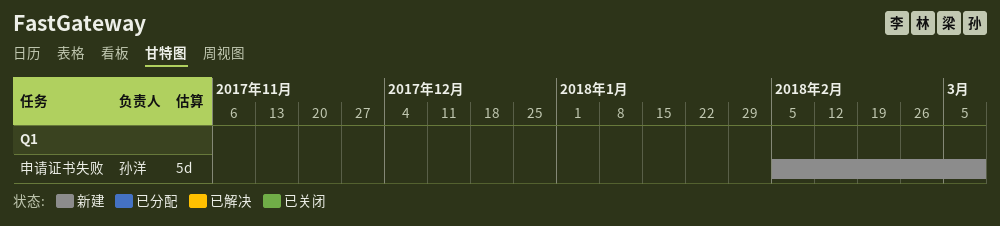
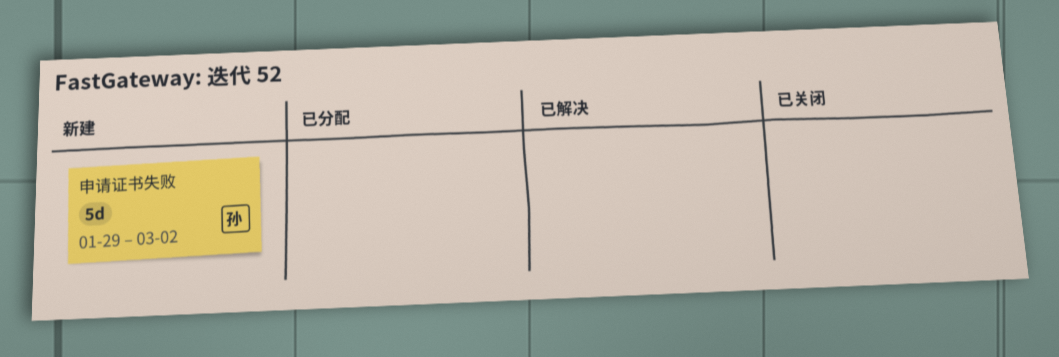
申请证书失败, start: Feb 5 -> Jan 29
申请证书失败, due: Mar 9 -> Mar 2

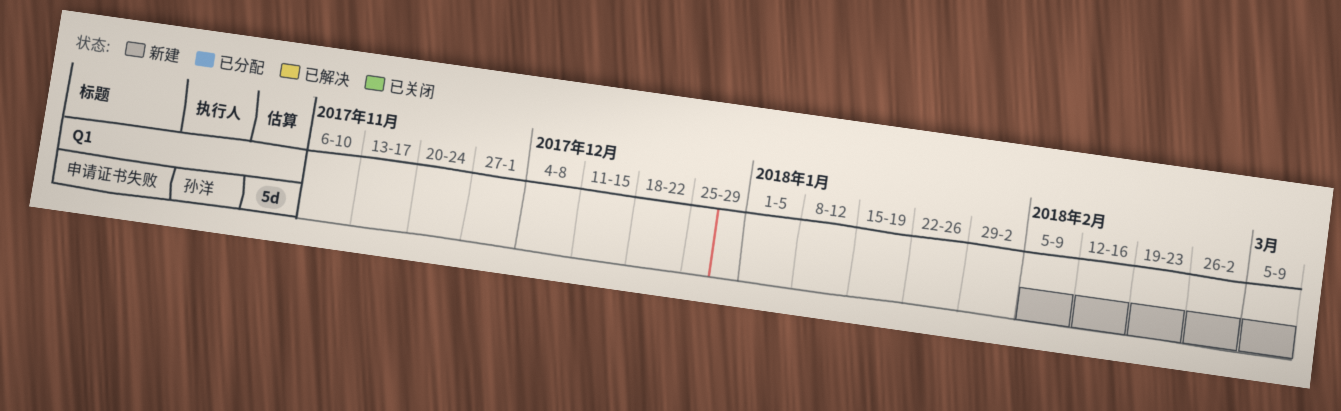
申请证书失败, start: Jan 29 -> Feb 5
申请证书失败, due: Mar 2 -> Mar 9

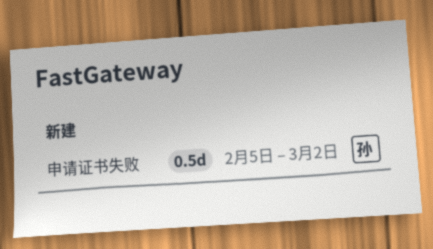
申请证书失败, estimate: 5d -> 0.5d
申请证书失败, due: Mar 9 -> Mar 2

